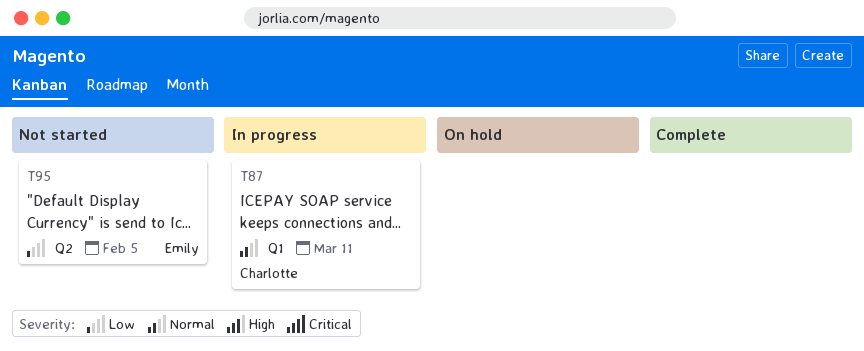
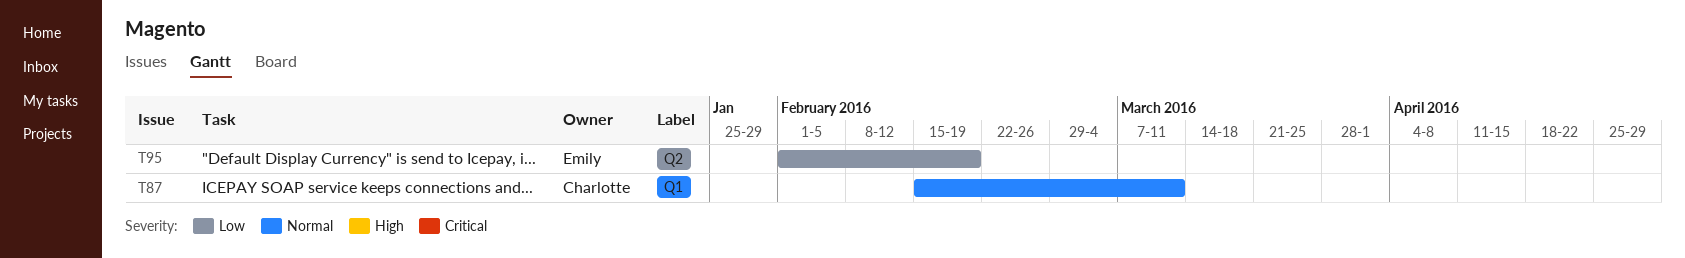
T95, due: Feb 5 -> Feb 19

